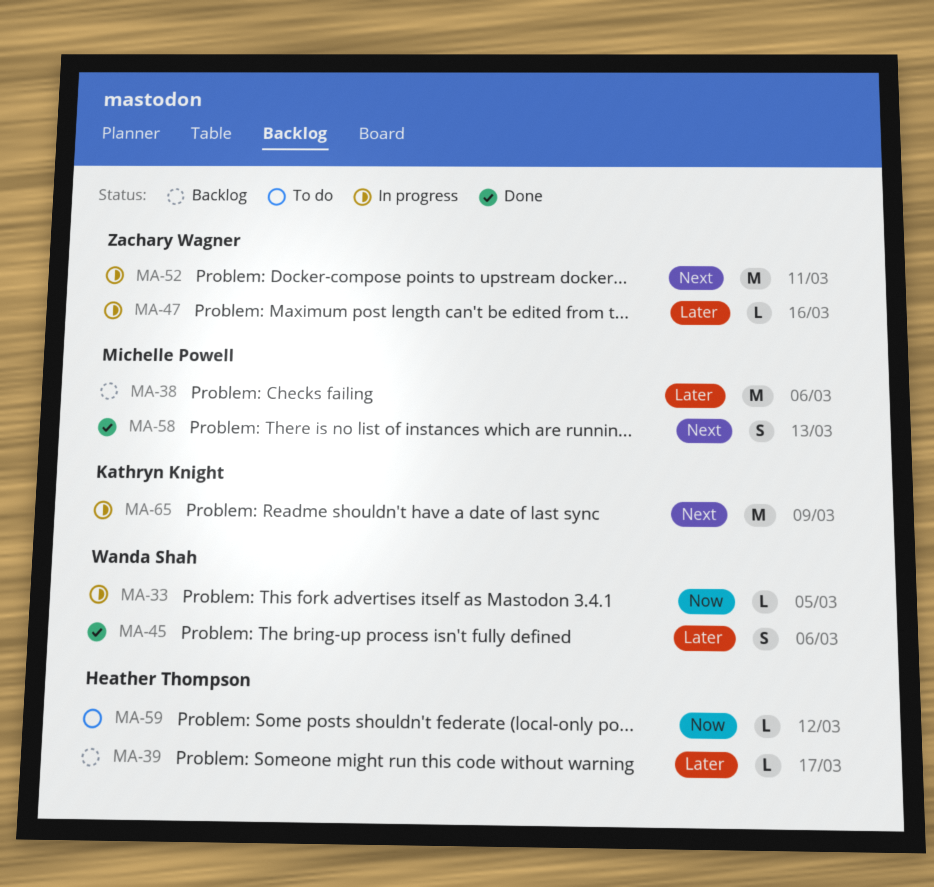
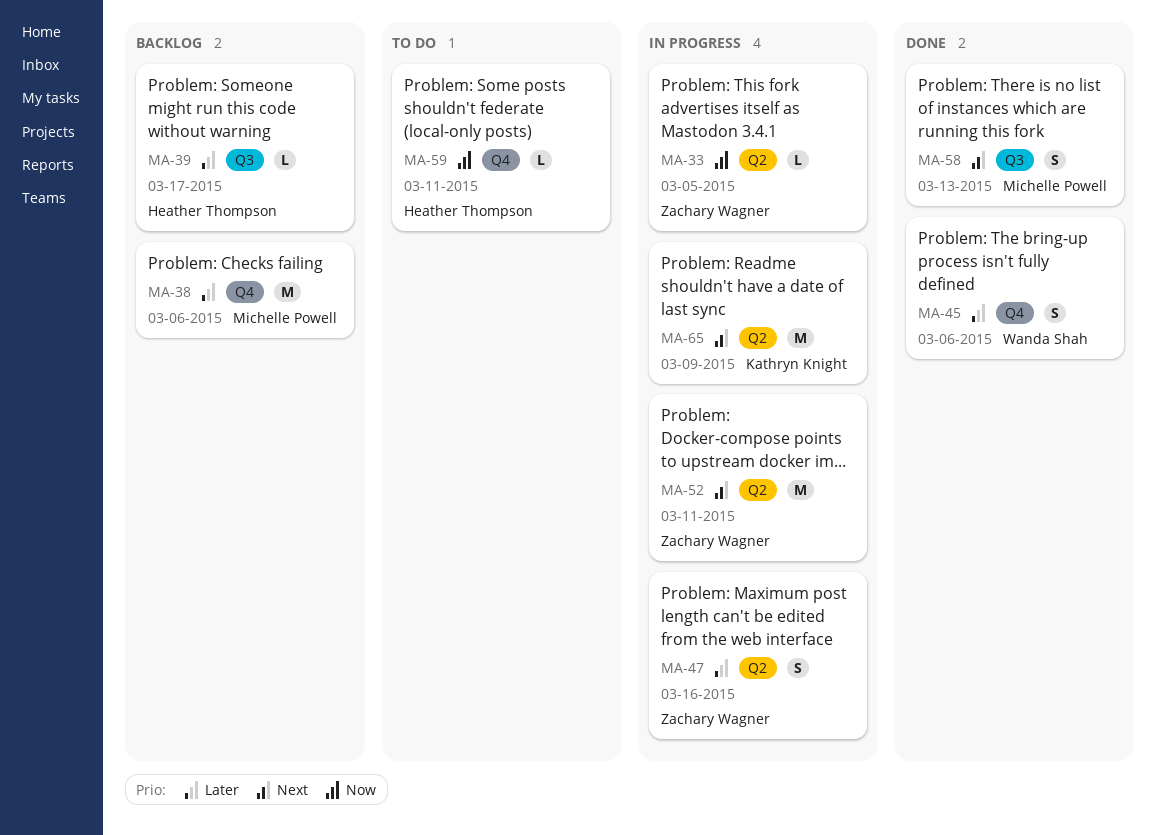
MA-33, owner: Wanda Shah -> Zachary Wagner
MA-47, estimate: L -> S
MA-59, due: Mar 12 -> Mar 11

